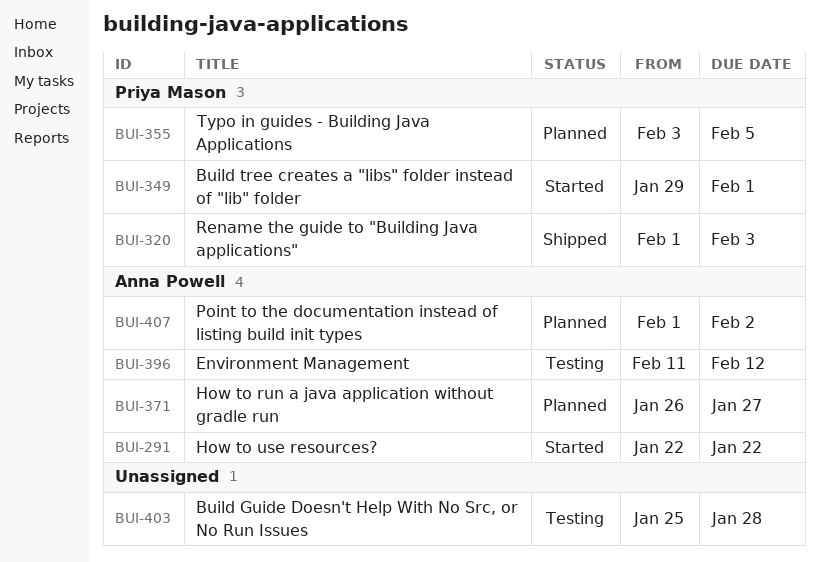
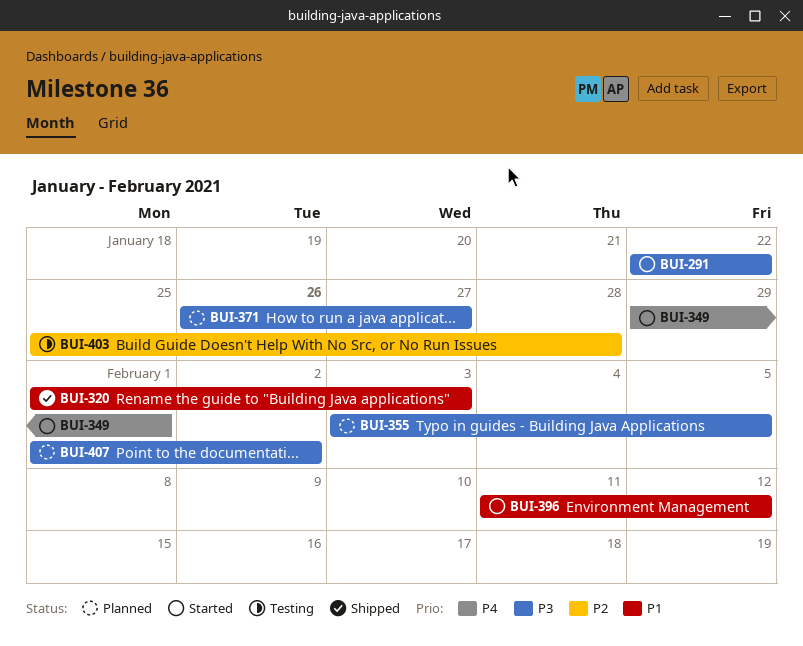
BUI-396, status: Testing -> Started

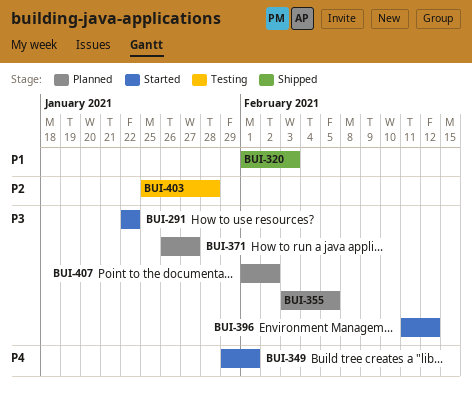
BUI-396, priority: P1 -> P3

